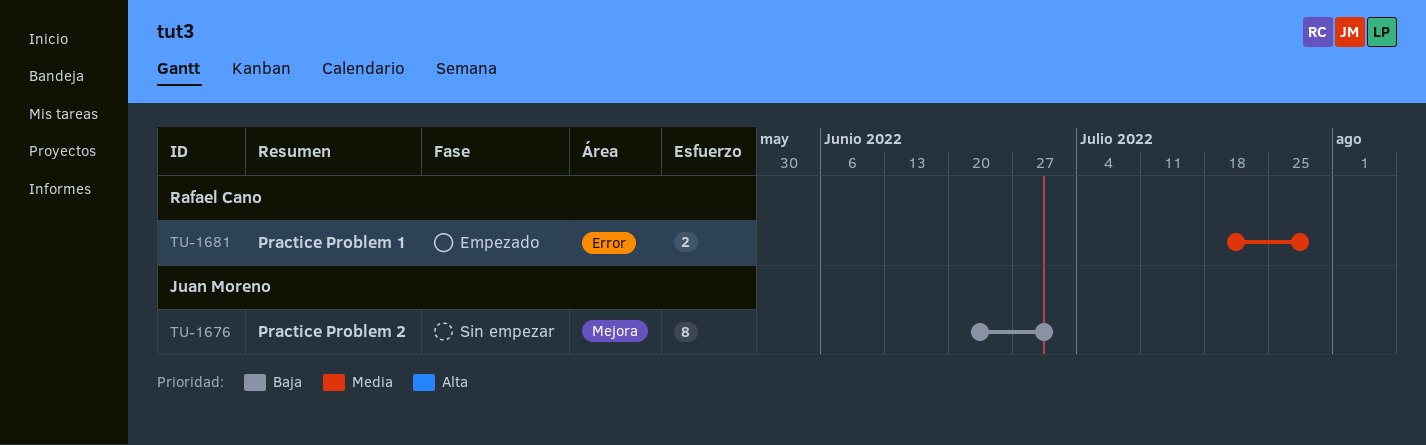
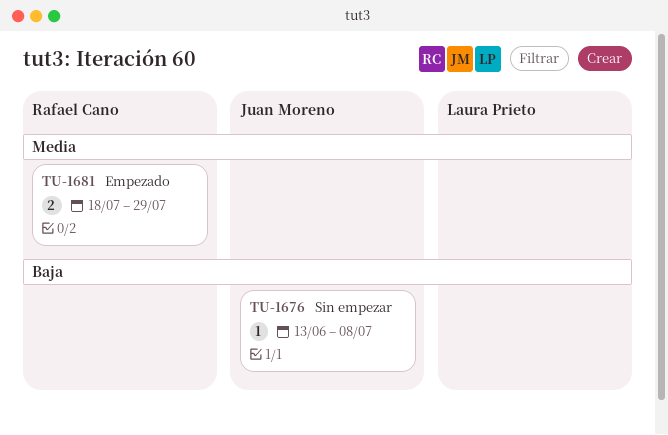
TU-1676, estimate: 8 -> 1
TU-1676, start: Jun 20 -> Jun 13
TU-1676, due: Jul 1 -> Jul 8

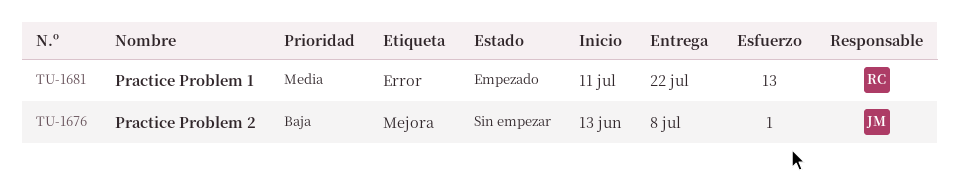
TU-1681, estimate: 2 -> 13
TU-1681, start: Jul 18 -> Jul 11
TU-1681, due: Jul 29 -> Jul 22

